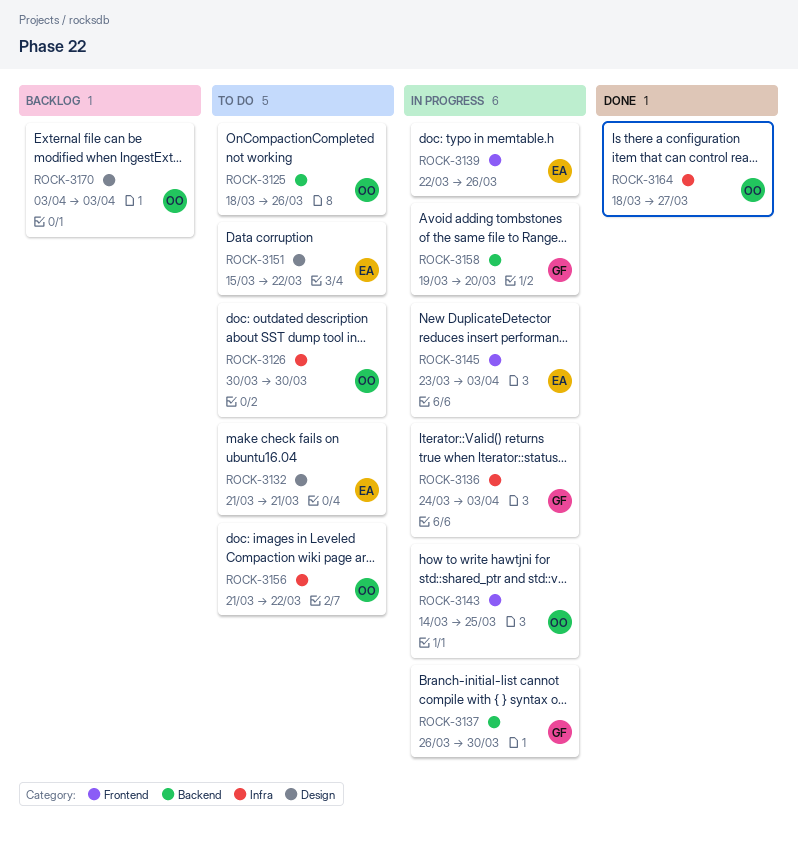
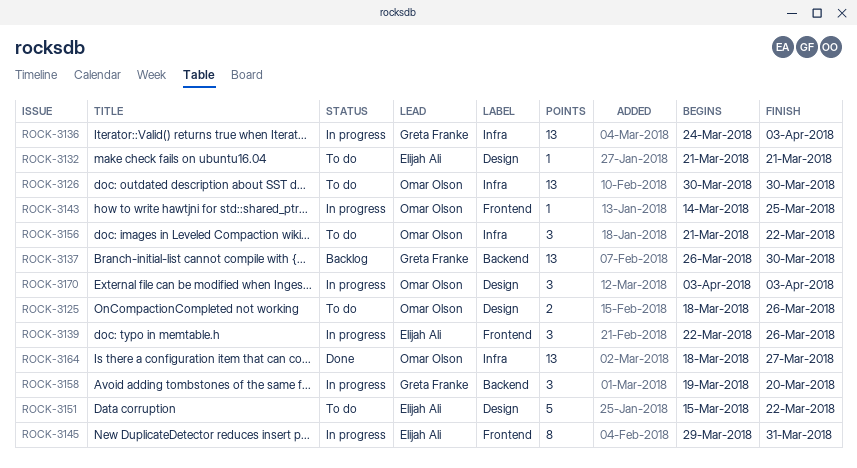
ROCK-3125, label: Backend -> Design
ROCK-3137, status: In progress -> Backlog
ROCK-3145, start: Mar 23 -> Mar 29
ROCK-3145, due: Apr 3 -> Mar 31
ROCK-3170, status: Backlog -> In progress

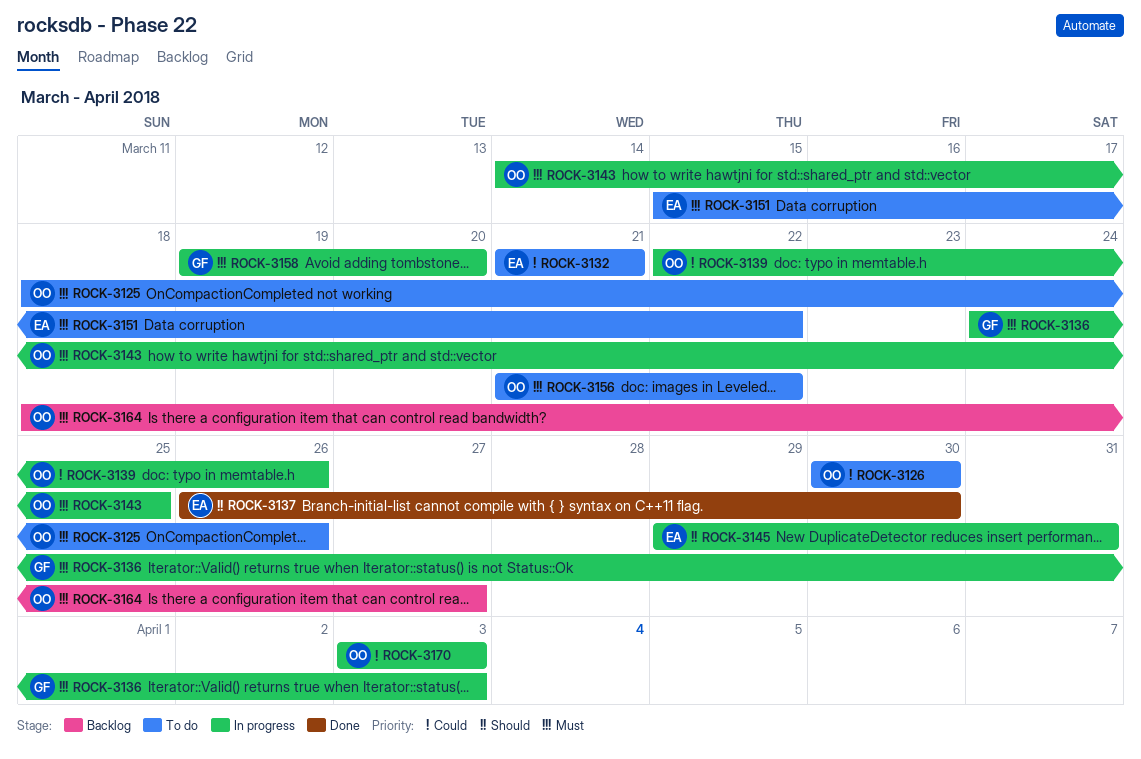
ROCK-3137, status: Backlog -> Done
ROCK-3137, owner: Greta Franke -> Elijah Ali
ROCK-3139, owner: Elijah Ali -> Omar Olson
ROCK-3164, status: Done -> Backlog

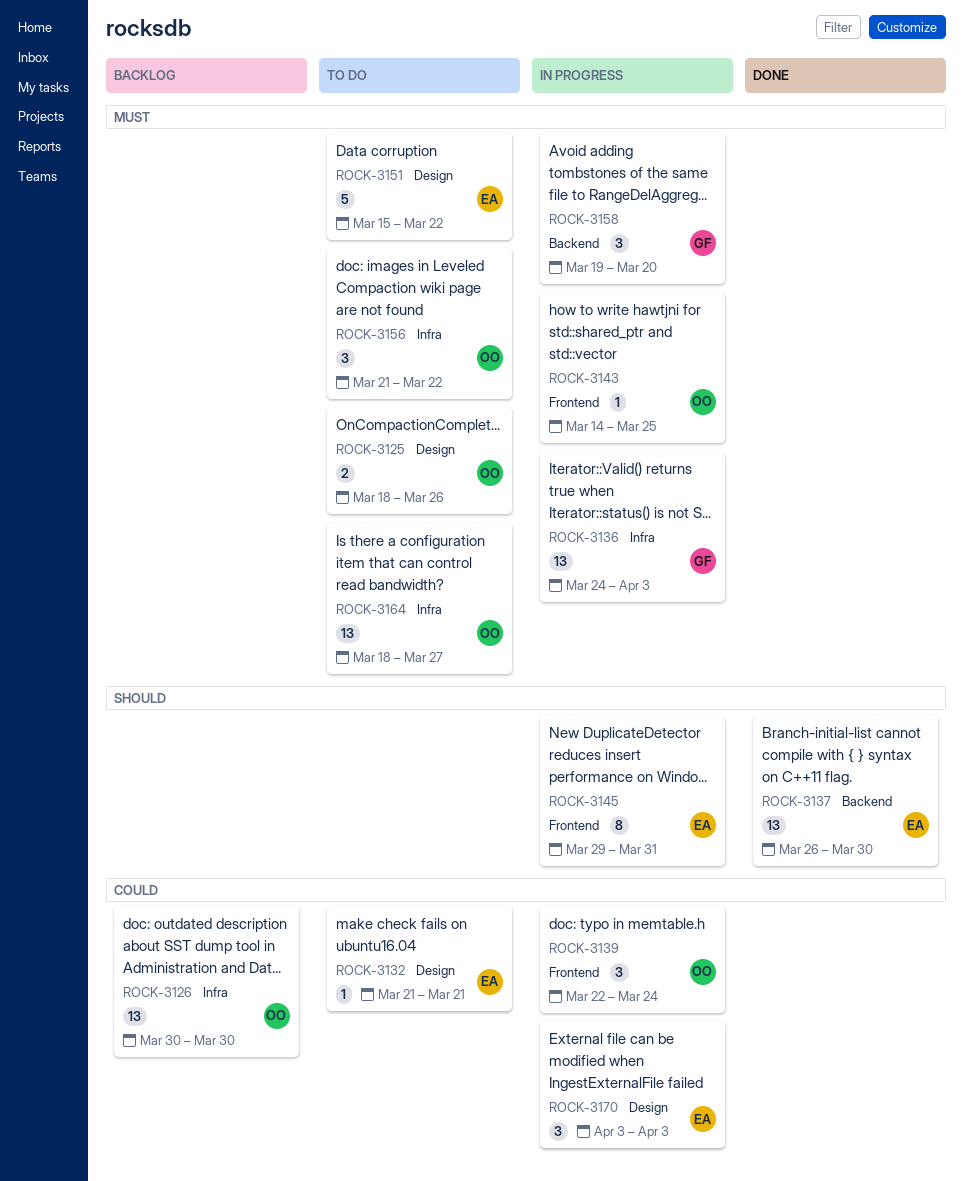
ROCK-3126, status: To do -> Backlog
ROCK-3139, due: Mar 26 -> Mar 24
ROCK-3164, status: Backlog -> To do
ROCK-3170, owner: OO -> EA

